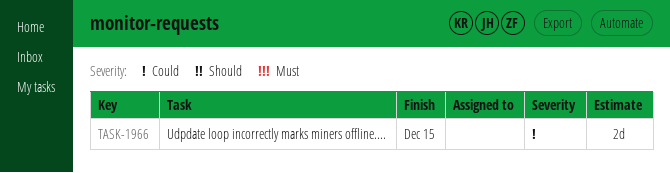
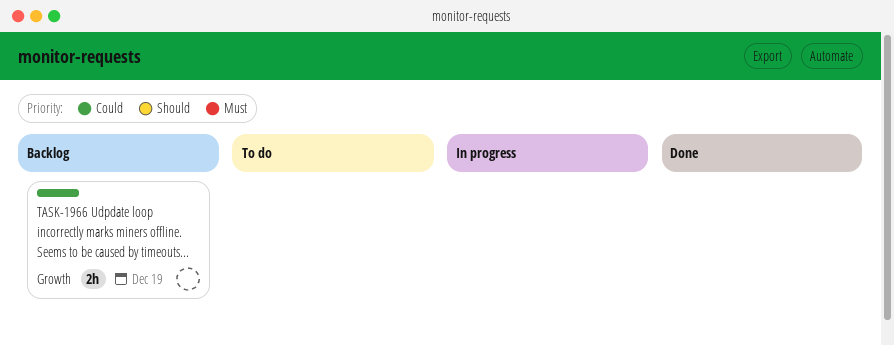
TASK-1966, estimate: 2d -> 2h
TASK-1966, due: Dec 15 -> Dec 19

